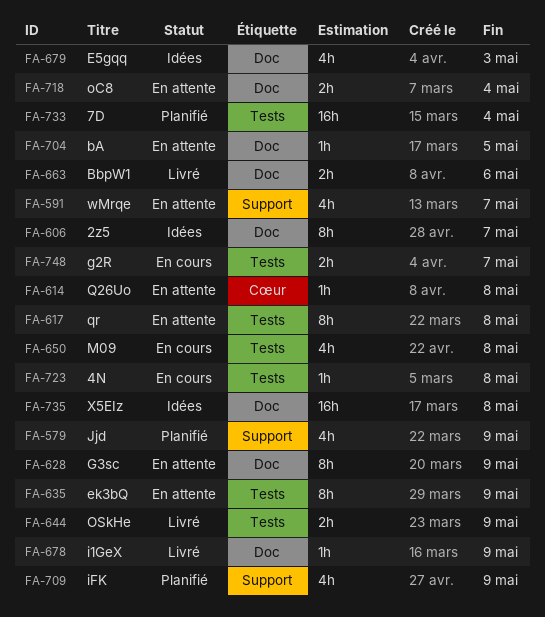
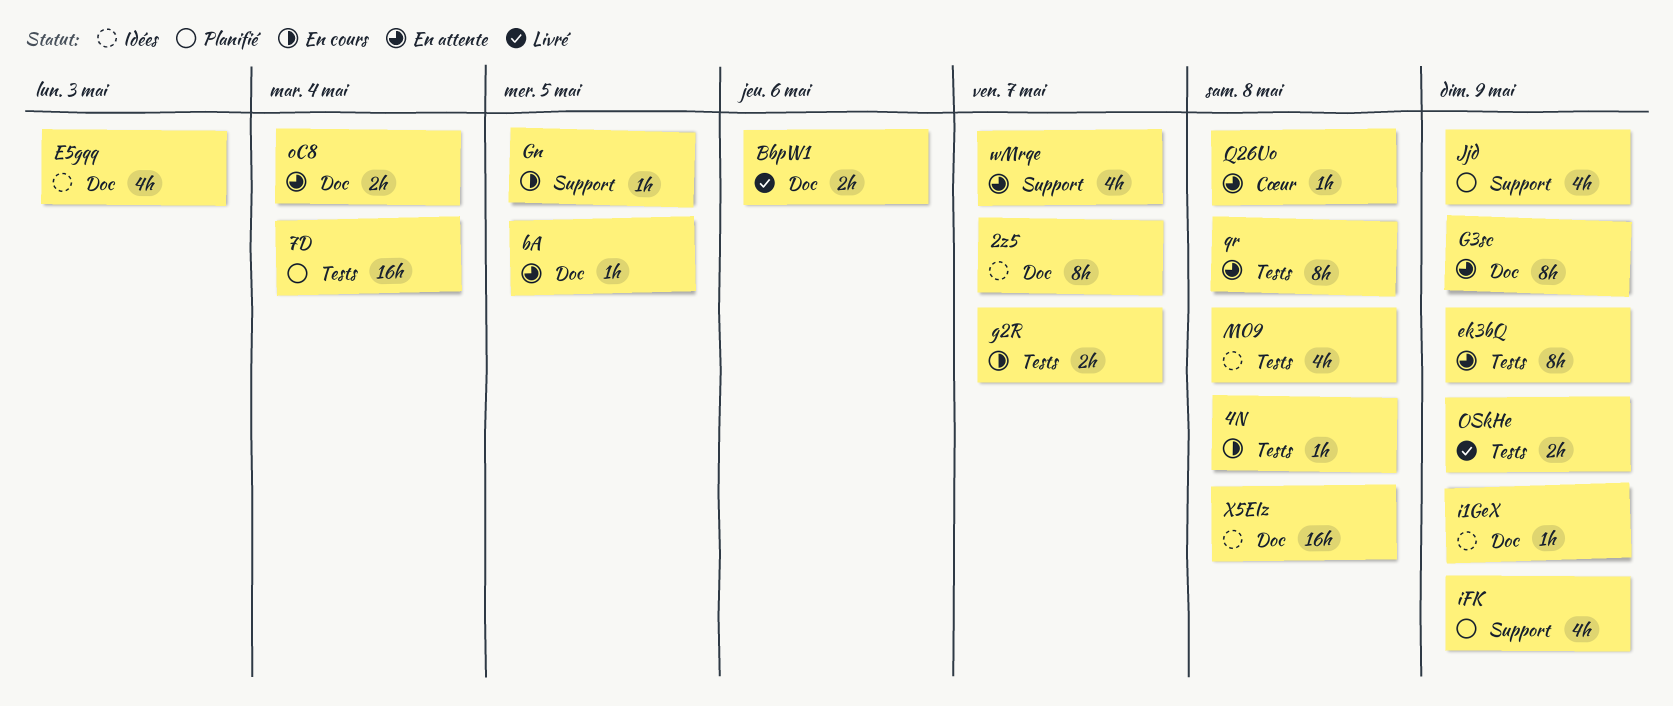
Gn: none -> present
i1GeX, status: Livré -> Idées
M09, status: En cours -> Idées

